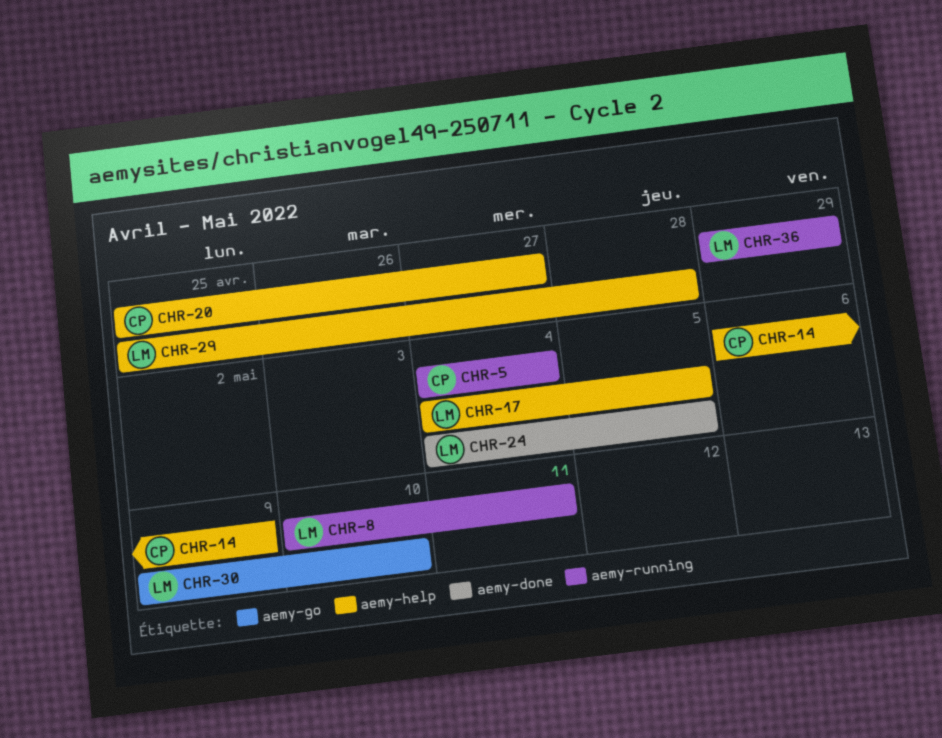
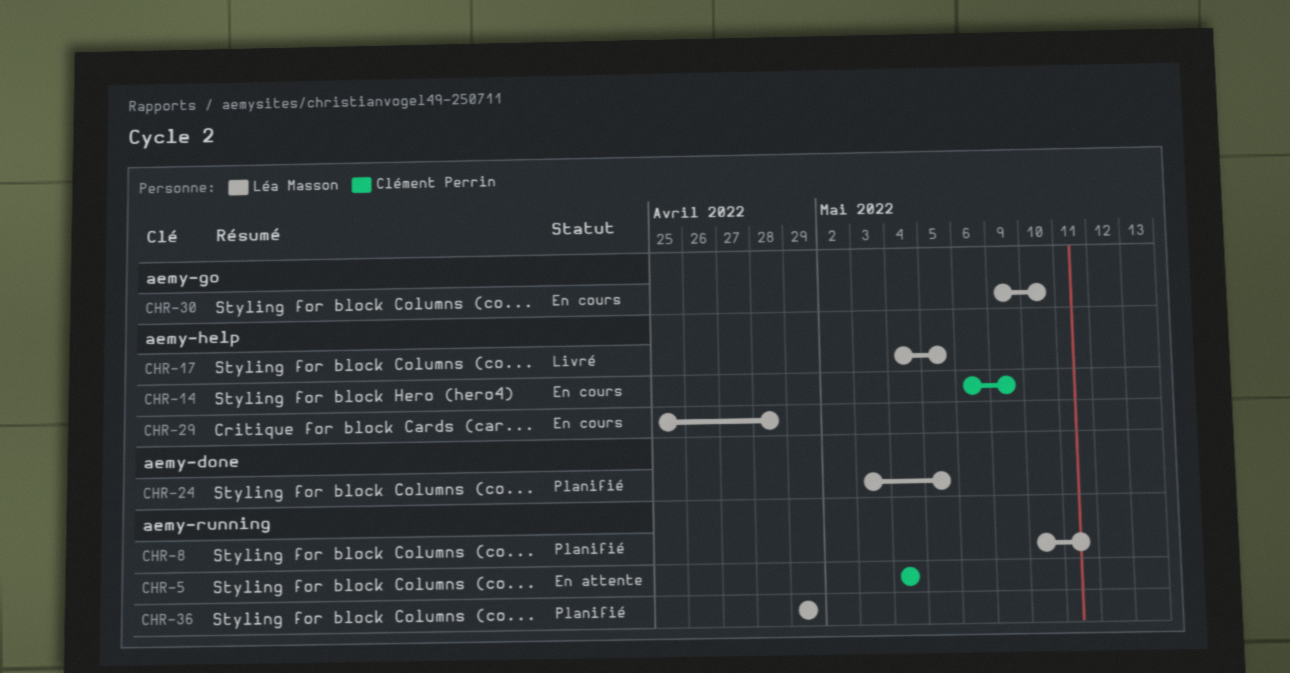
CHR-20: present -> none
CHR-24, start: May 4 -> May 3

